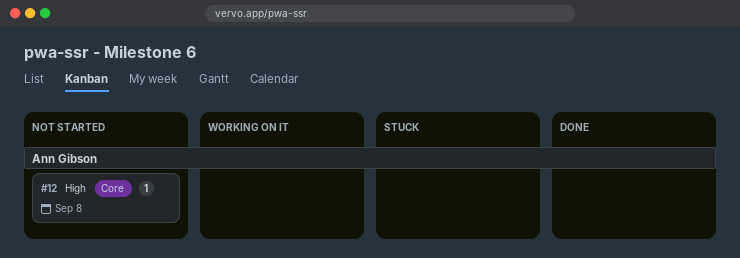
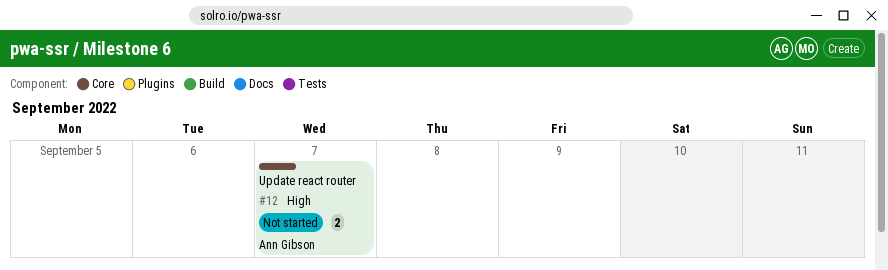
#12, estimate: 1 -> 2
#12, due: Sep 8 -> Sep 7

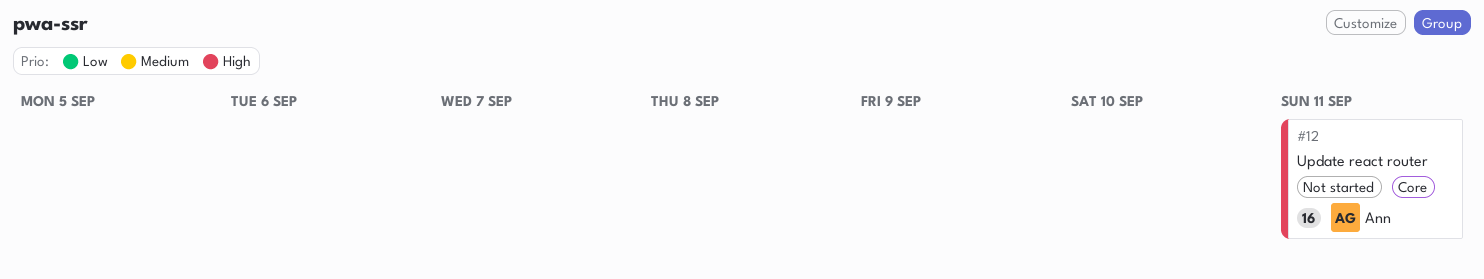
#12, estimate: 2 -> 16
#12, due: Sep 7 -> Sep 11

